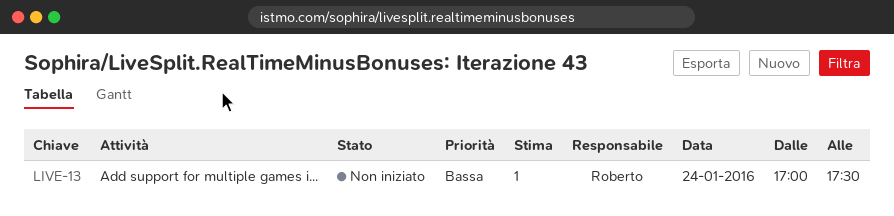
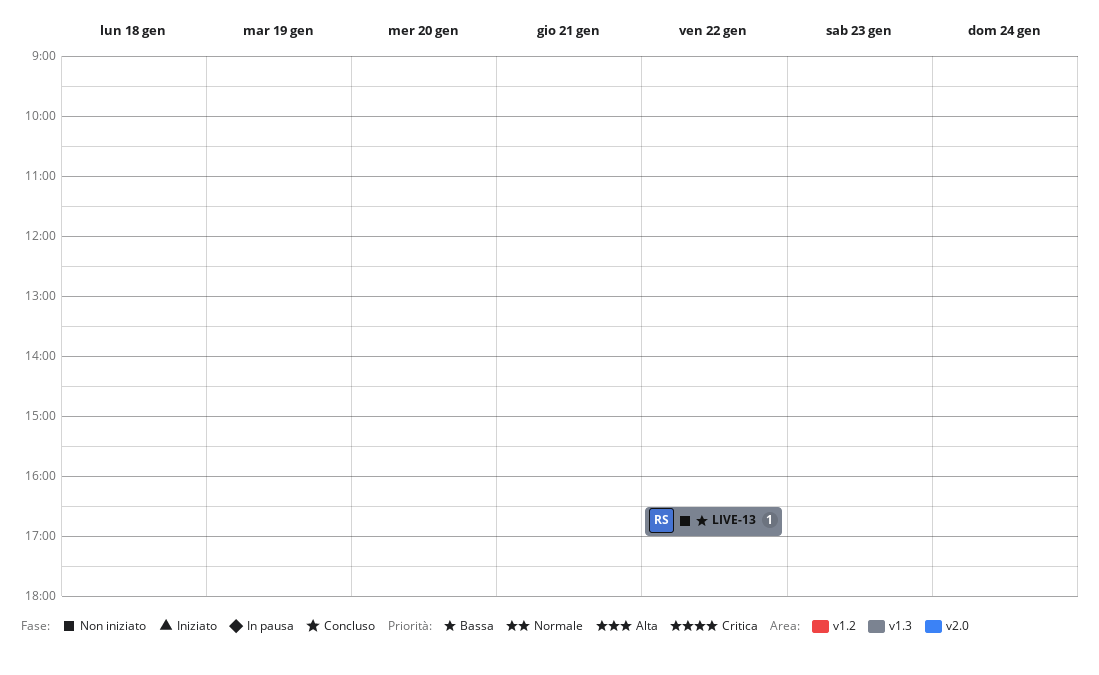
LIVE-13, day: Jan 24 -> Jan 22
LIVE-13, begins: 17:00 -> 16:30
LIVE-13, ends: 17:30 -> 17:00

